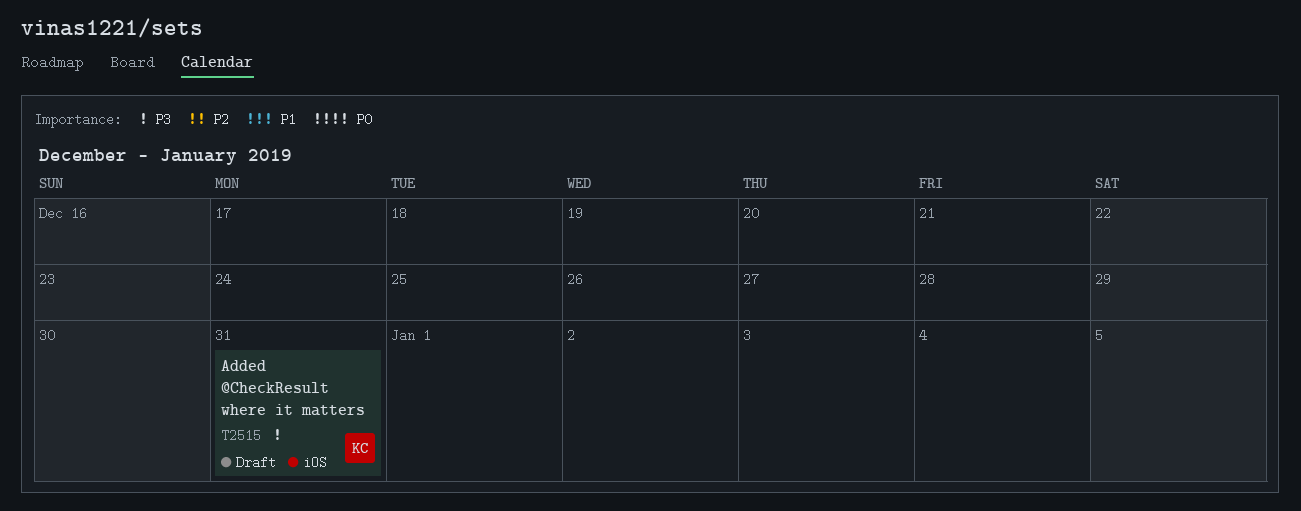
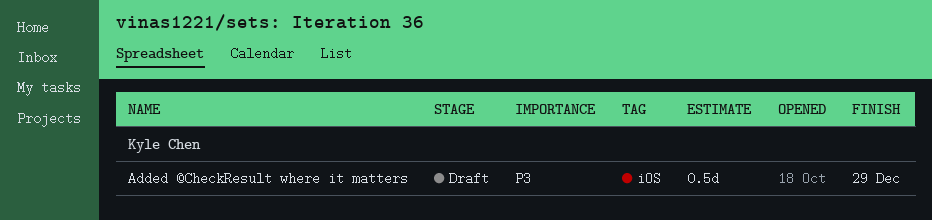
Added @CheckResult where it matters, due: Dec 31 -> Dec 29

